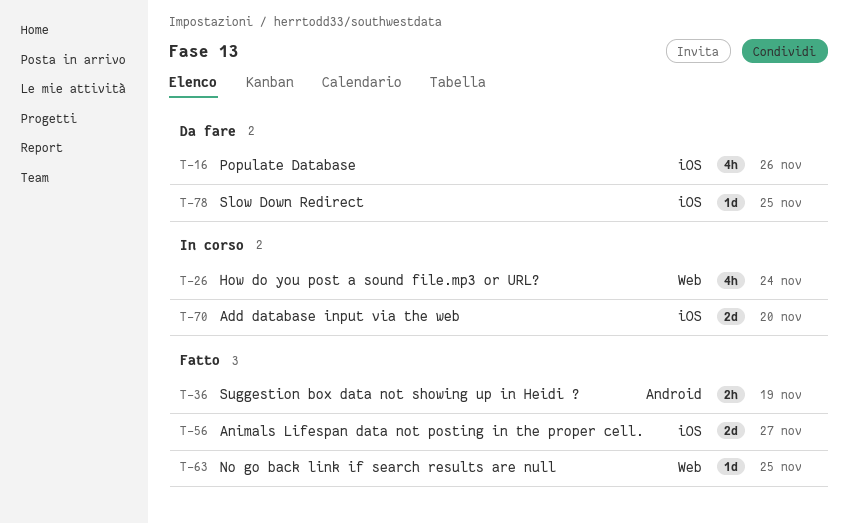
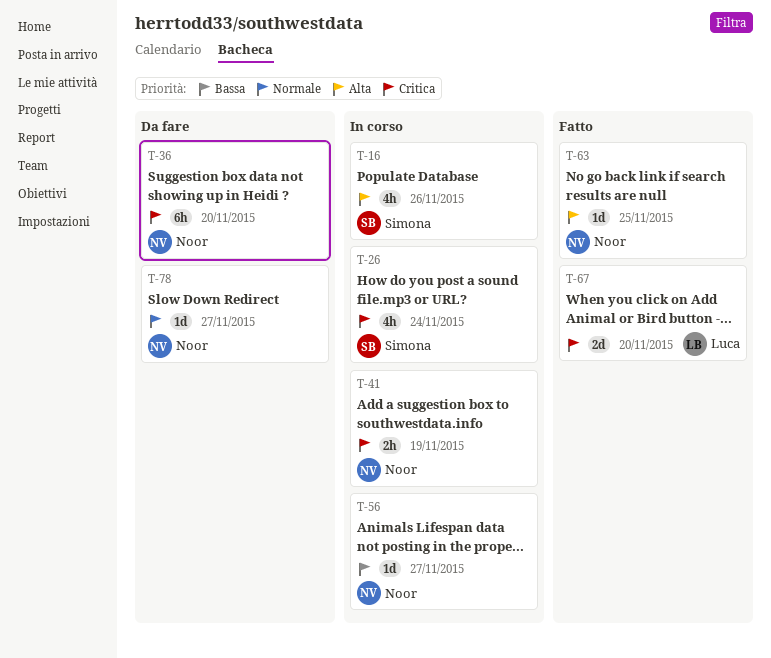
T-16, status: Da fare -> In corso
T-36, status: Fatto -> Da fare
T-36, estimate: 2h -> 6h
T-36, due: Nov 19 -> Nov 20
T-41: none -> present
T-56, status: Fatto -> In corso
T-56, estimate: 2d -> 1d
T-67: none -> present
T-70: present -> none
T-78, due: Nov 25 -> Nov 27

